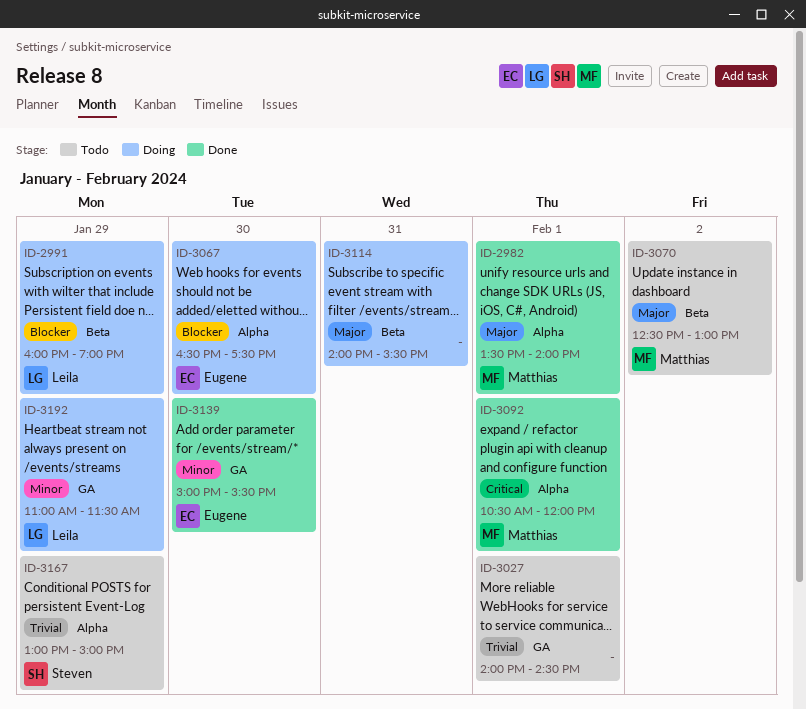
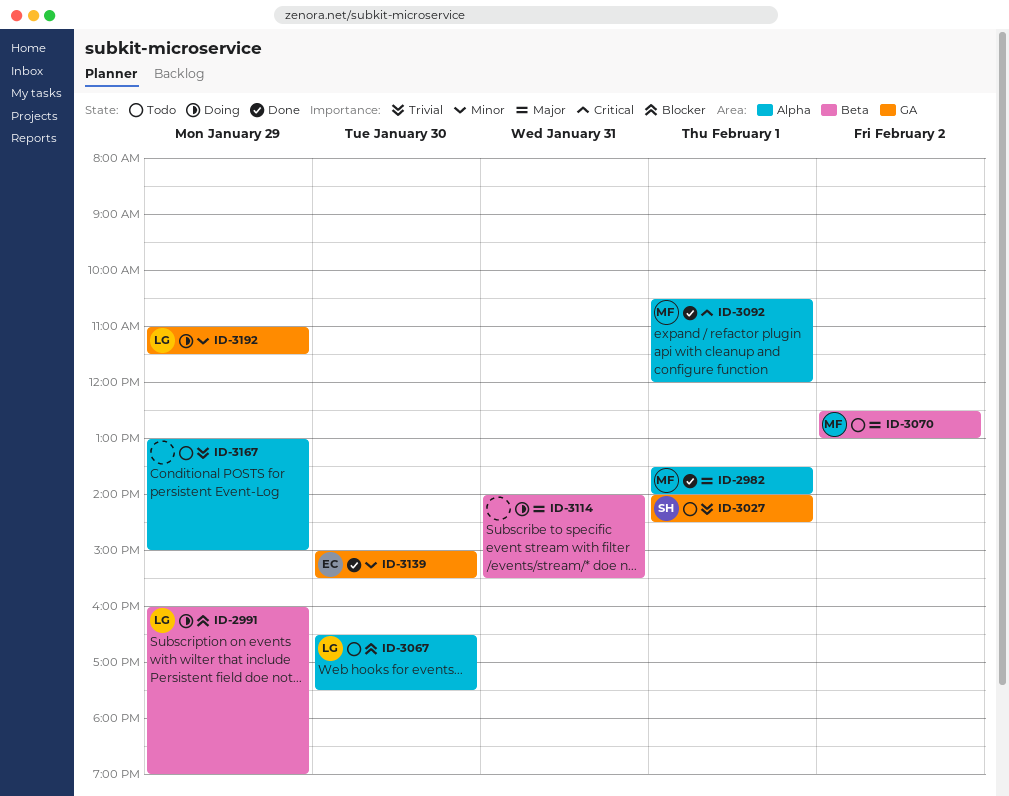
ID-3027, owner: none -> Steven
ID-3067, status: Doing -> Todo
ID-3067, owner: Eugene -> Leila
ID-3167, owner: Steven -> none

